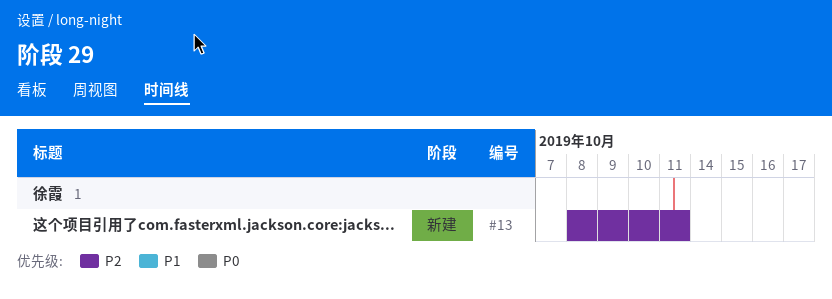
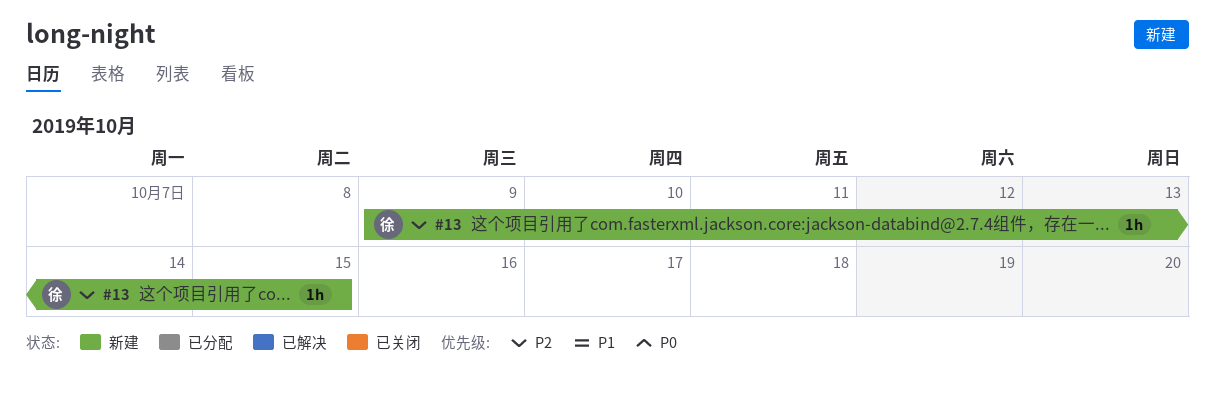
#13, start: Oct 8 -> Oct 9
#13, due: Oct 11 -> Oct 15

